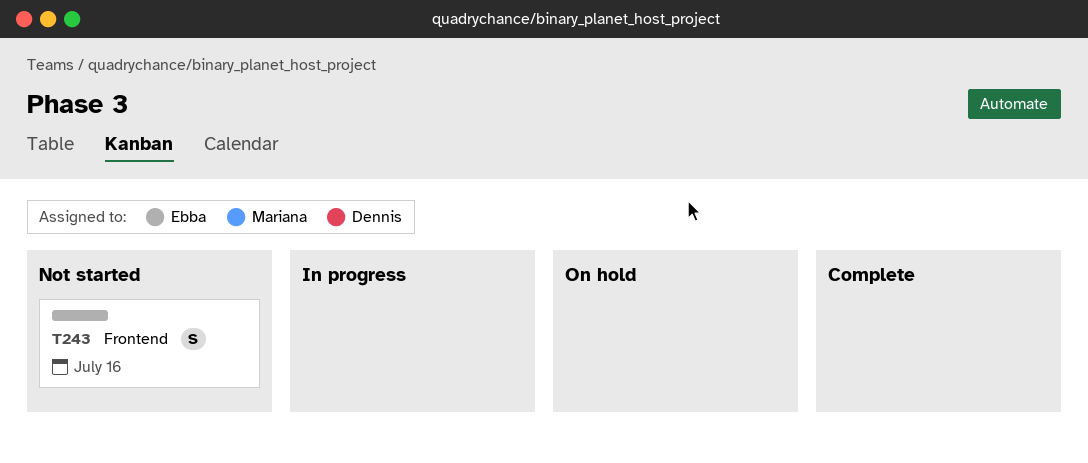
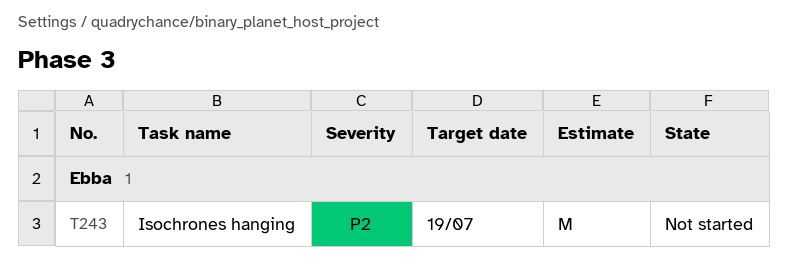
T243, estimate: S -> M
T243, due: Jul 16 -> Jul 19

